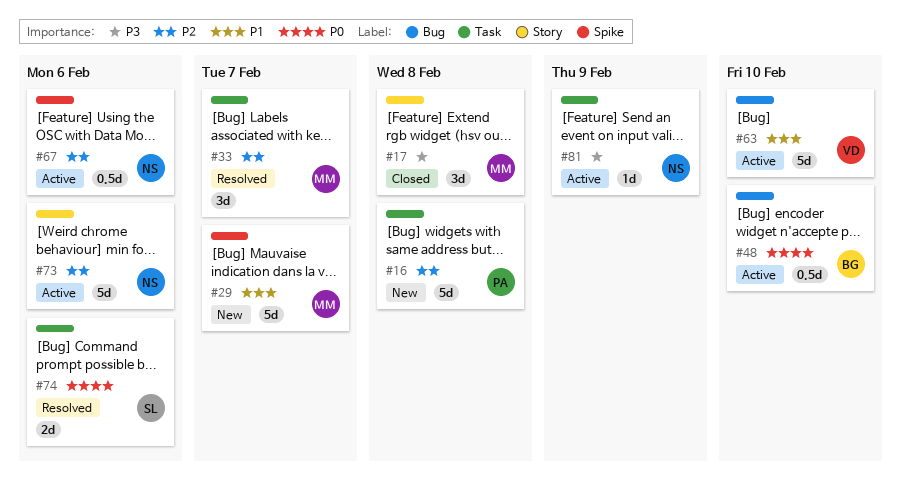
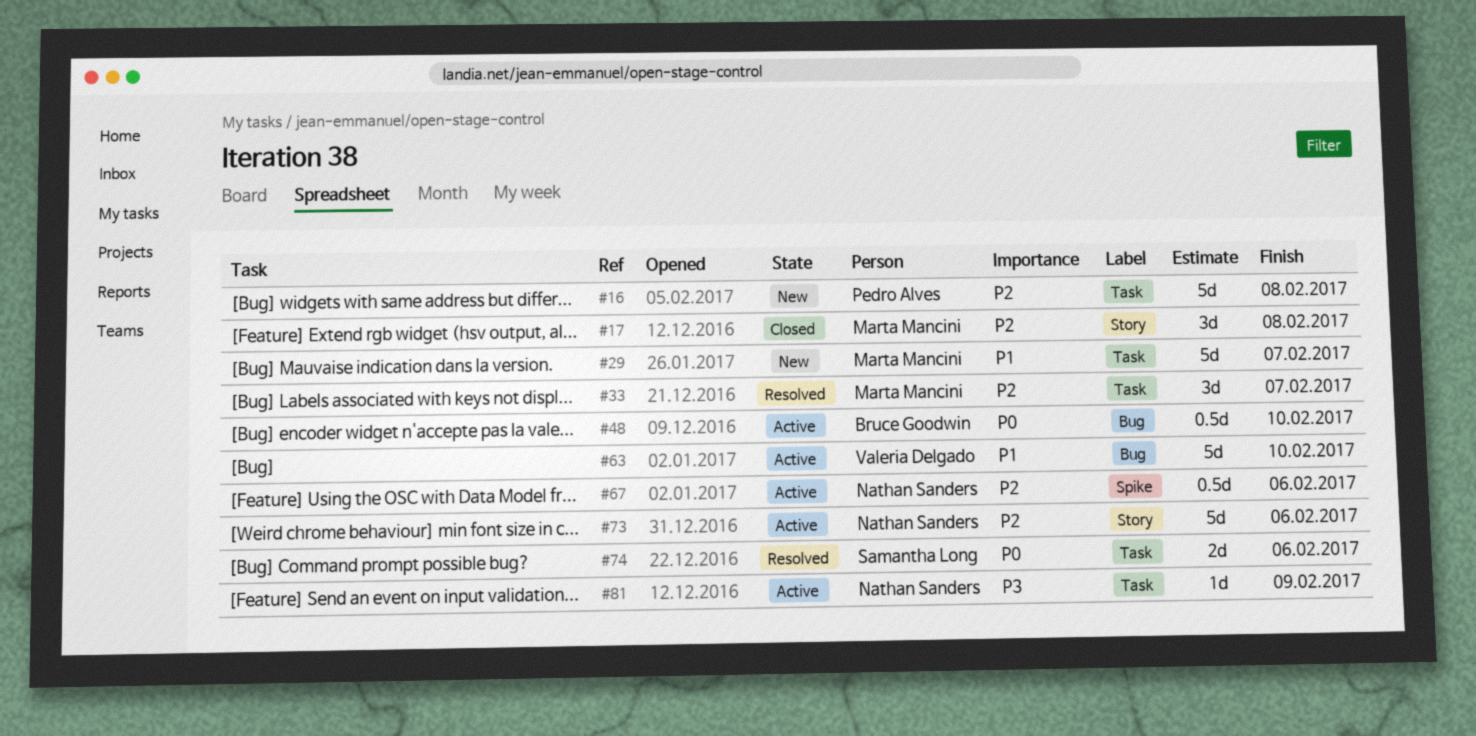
#17, priority: P3 -> P2
#29, label: Spike -> Task

